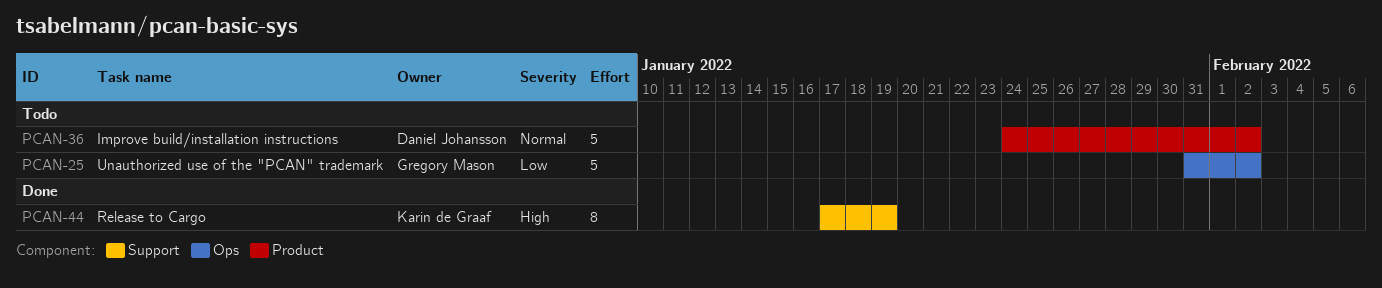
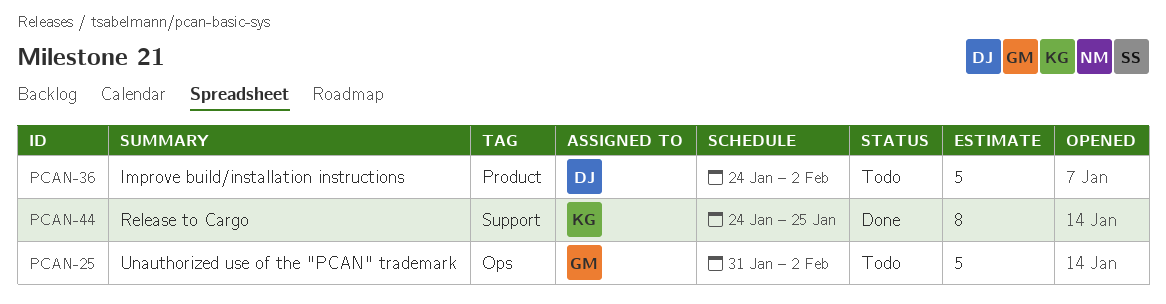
PCAN-44, start: Jan 17 -> Jan 24
PCAN-44, due: Jan 19 -> Jan 25

